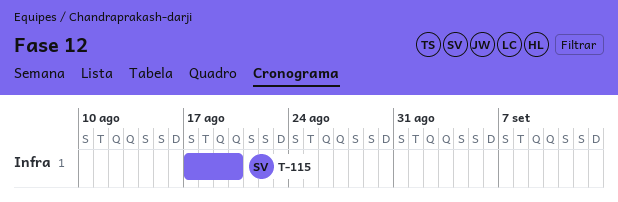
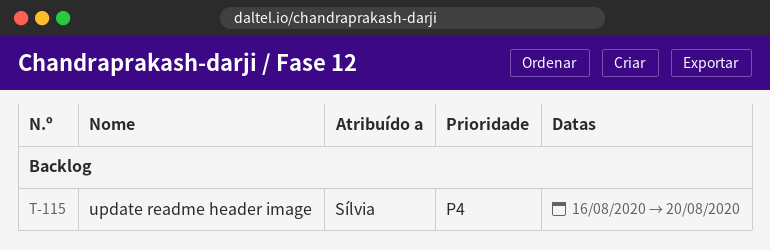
T-115, start: Aug 17 -> Aug 16

